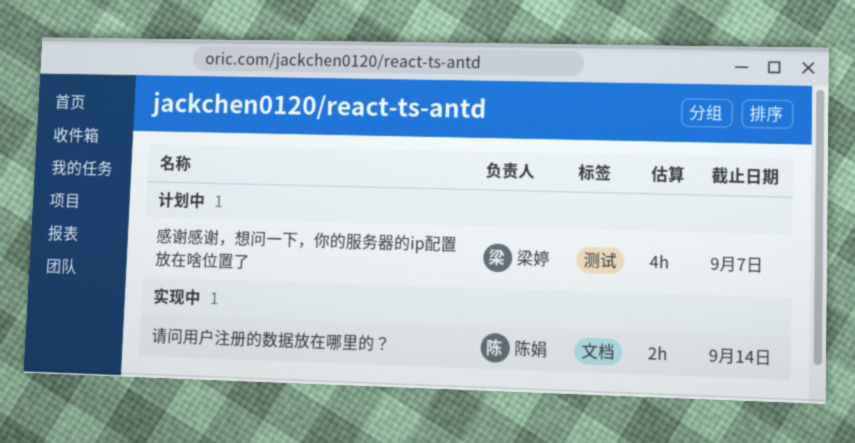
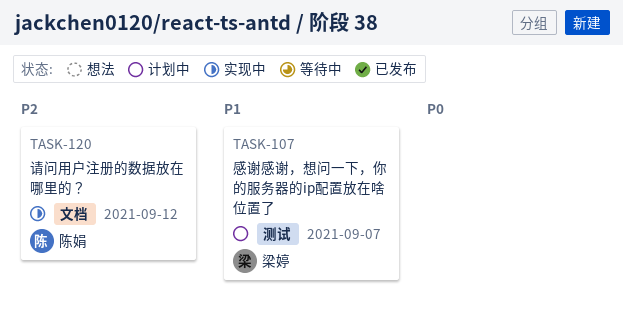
请问用户注册的数据放在哪里的？, due: Sep 14 -> Sep 12

